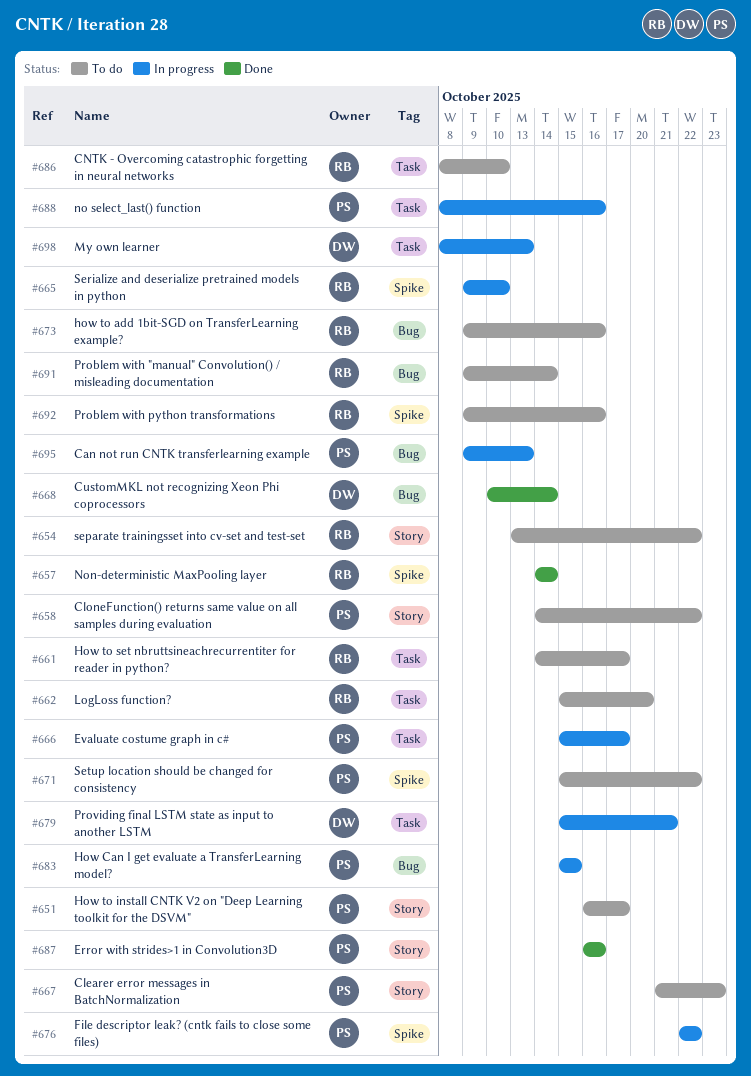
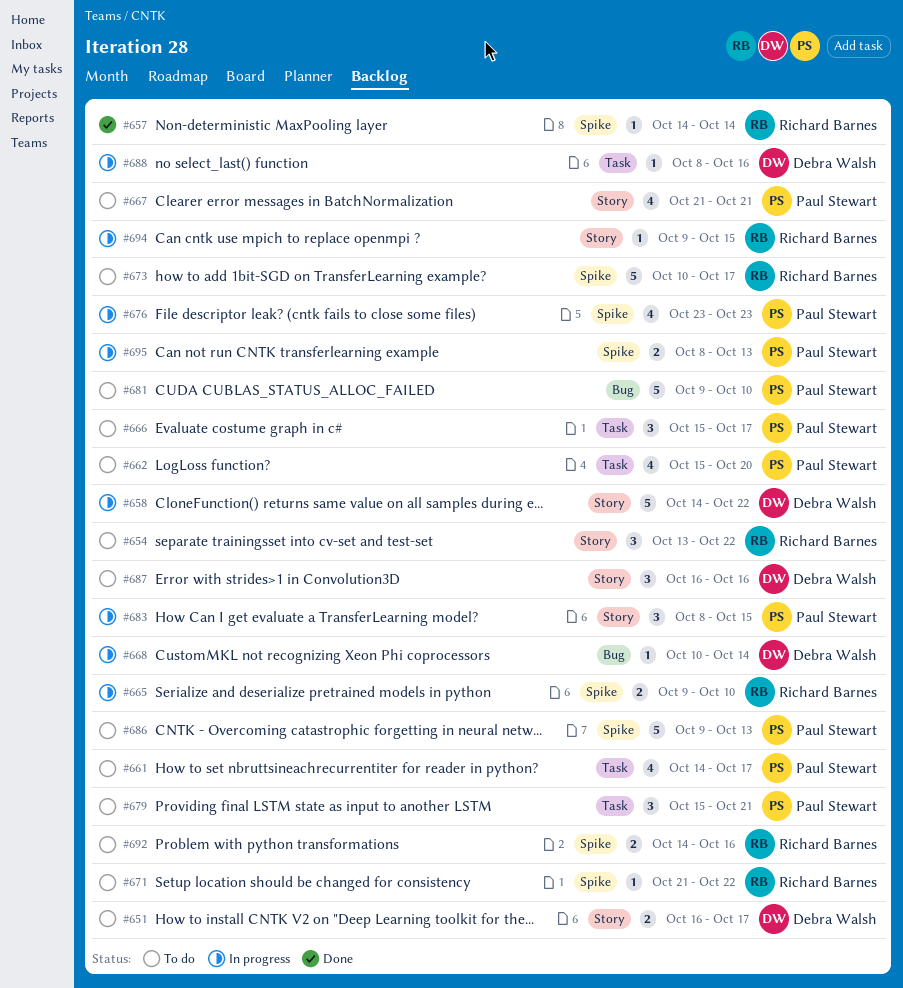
#651, owner: Paul Stewart -> Debra Walsh
#658, status: To do -> In progress
#658, owner: Paul Stewart -> Debra Walsh
#661, owner: Richard Barnes -> Paul Stewart
#662, owner: Richard Barnes -> Paul Stewart
#666, status: In progress -> To do
#667, due: Oct 23 -> Oct 21
#668, status: Done -> In progress
#671, owner: Paul Stewart -> Richard Barnes
#671, start: Oct 15 -> Oct 21
#673, label: Bug -> Spike
#673, start: Oct 9 -> Oct 10
#673, due: Oct 16 -> Oct 17
#676, start: Oct 22 -> Oct 23
#676, due: Oct 22 -> Oct 23
#679, status: In progress -> To do
#679, owner: Debra Walsh -> Paul Stewart
#681: none -> present
#683, label: Bug -> Story
#683, start: Oct 15 -> Oct 8
#686, owner: Richard Barnes -> Paul Stewart
#686, label: Task -> Spike
#686, start: Oct 8 -> Oct 9
#686, due: Oct 10 -> Oct 13
#687, status: Done -> To do
#687, owner: Paul Stewart -> Debra Walsh
#688, owner: Paul Stewart -> Debra Walsh
#691: present -> none
#692, start: Oct 9 -> Oct 14
#694: none -> present
#695, label: Bug -> Spike
#695, start: Oct 9 -> Oct 8
#698: present -> none

